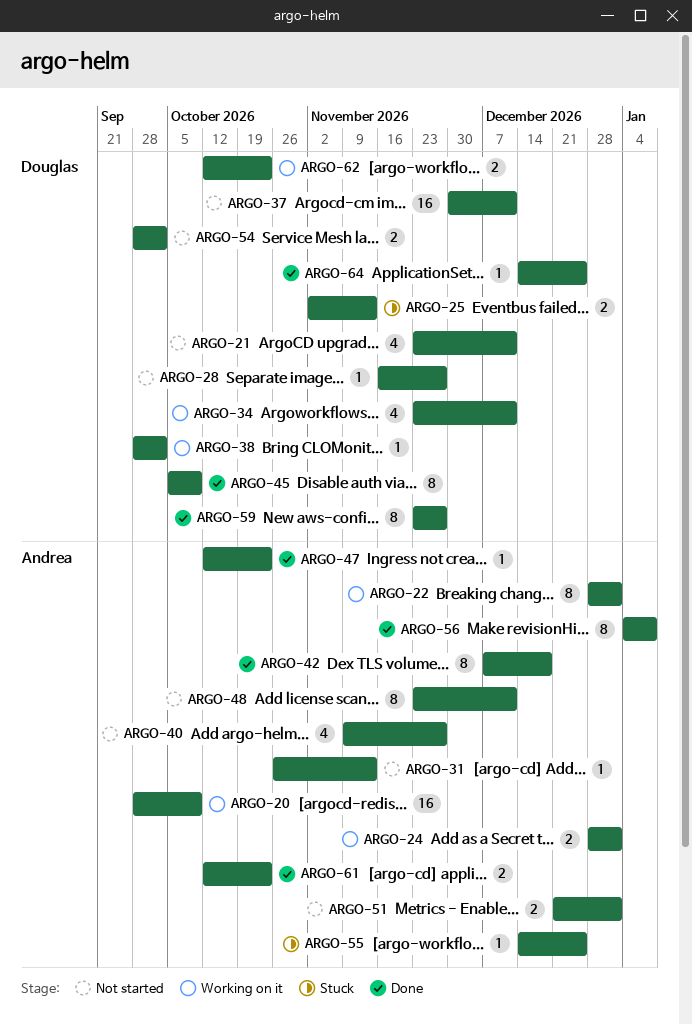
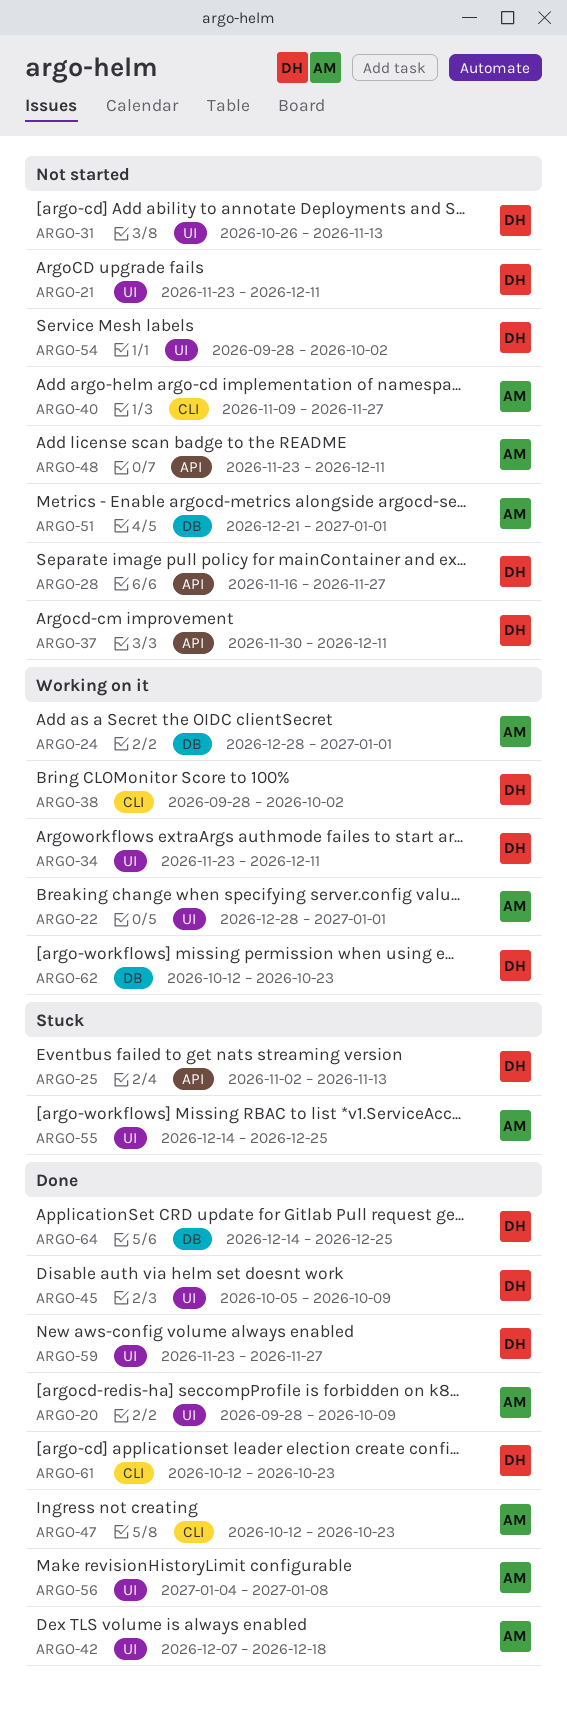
ARGO-20, status: Working on it -> Done
ARGO-31, owner: Andrea -> Douglas
ARGO-61, owner: Andrea -> Douglas

